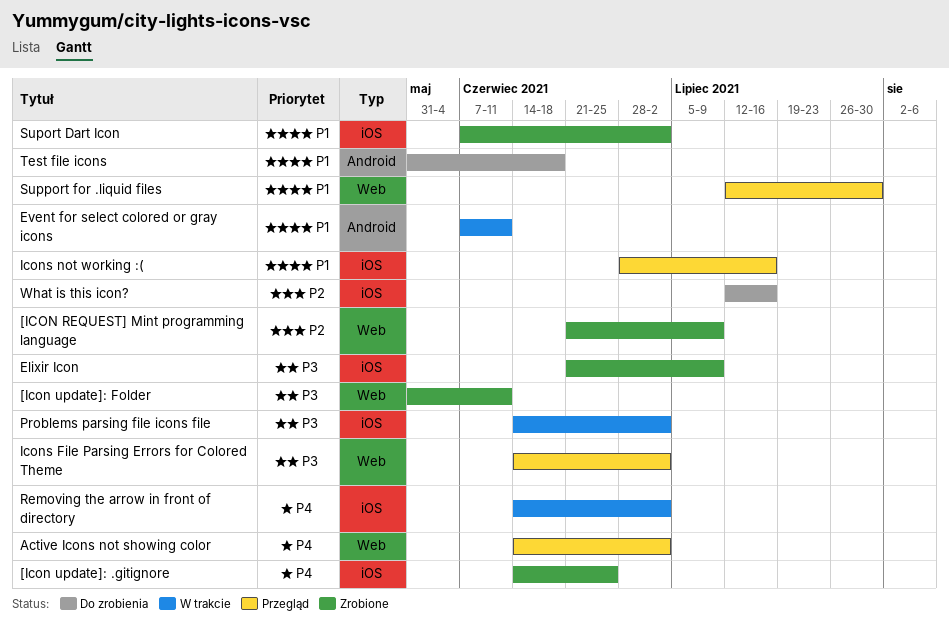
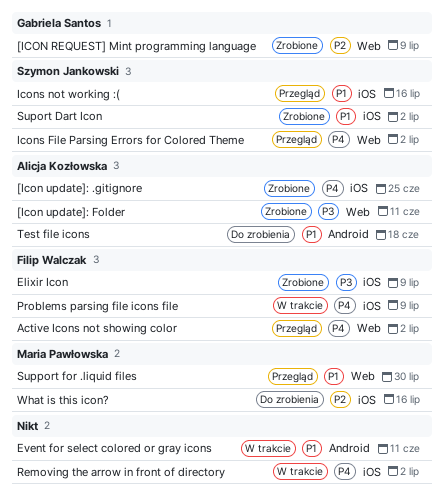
Icons File Parsing Errors for Colored Theme, priority: P3 -> P4
Problems parsing file icons file, priority: P3 -> P4
Problems parsing file icons file, due: Jul 2 -> Jul 9

